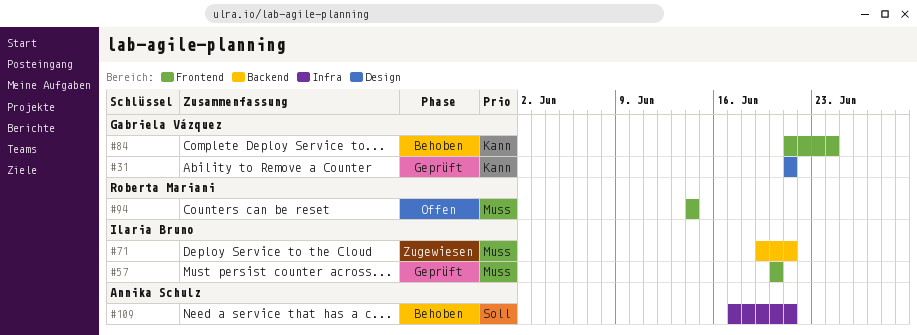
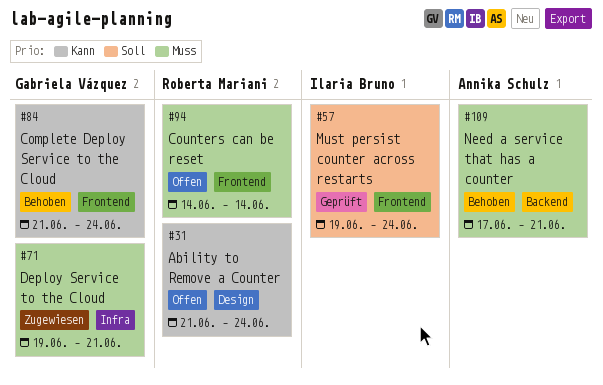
#31, status: Geprüft -> Offen
#31, owner: Gabriela Vázquez -> Roberta Mariani
#31, due: Jun 21 -> Jun 24
#57, priority: Muss -> Soll
#57, start: Jun 20 -> Jun 19
#57, due: Jun 20 -> Jun 24
#71, owner: Ilaria Bruno -> Gabriela Vázquez
#71, label: Backend -> Infra
#109, priority: Soll -> Muss
#109, label: Infra -> Backend

